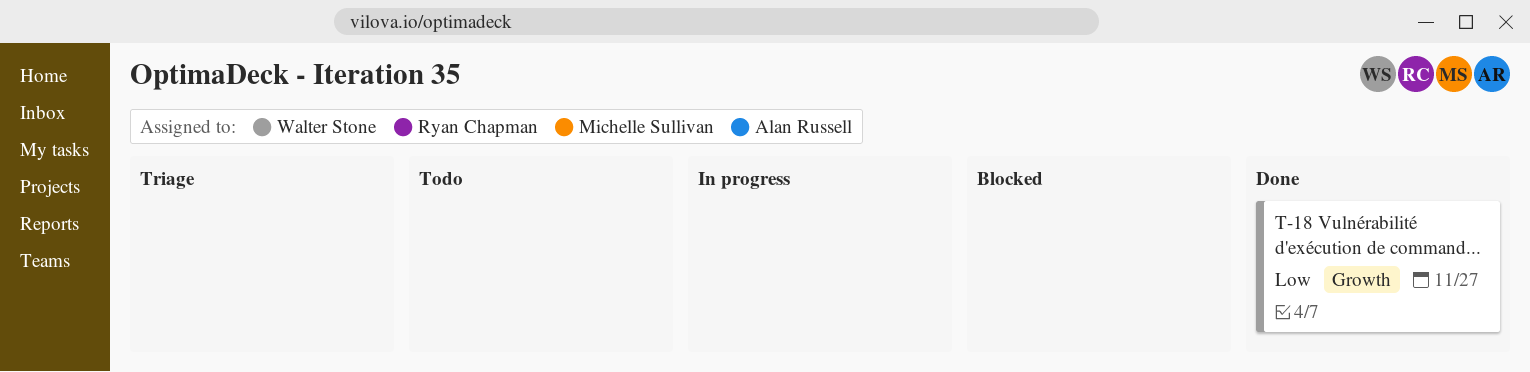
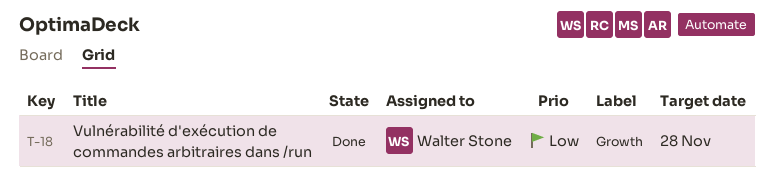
T-18, due: Nov 27 -> Nov 28

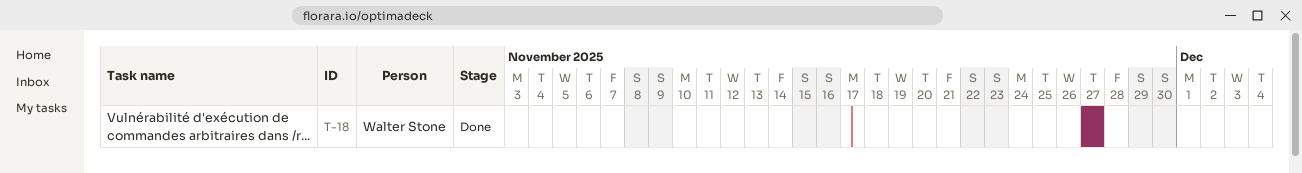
T-18, due: Nov 28 -> Nov 27

